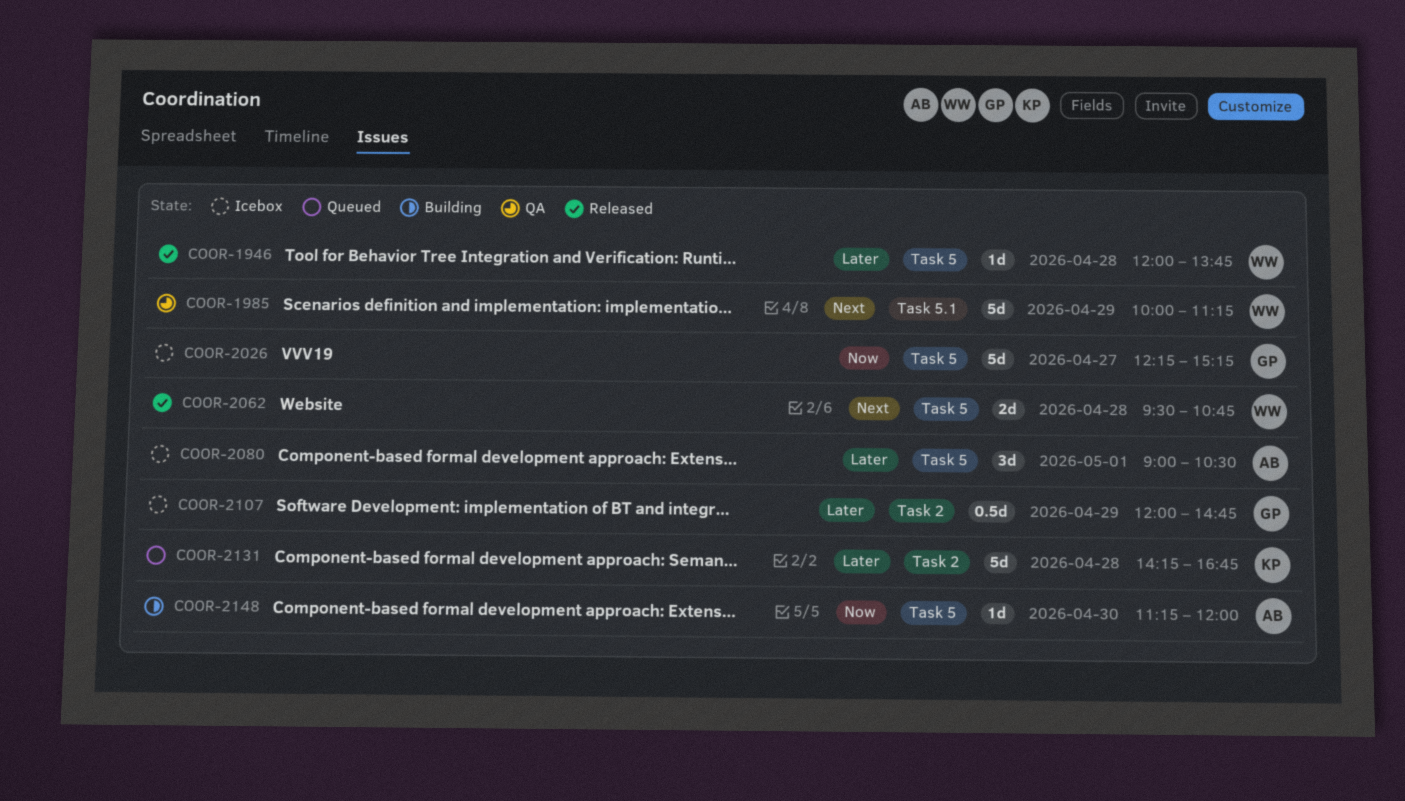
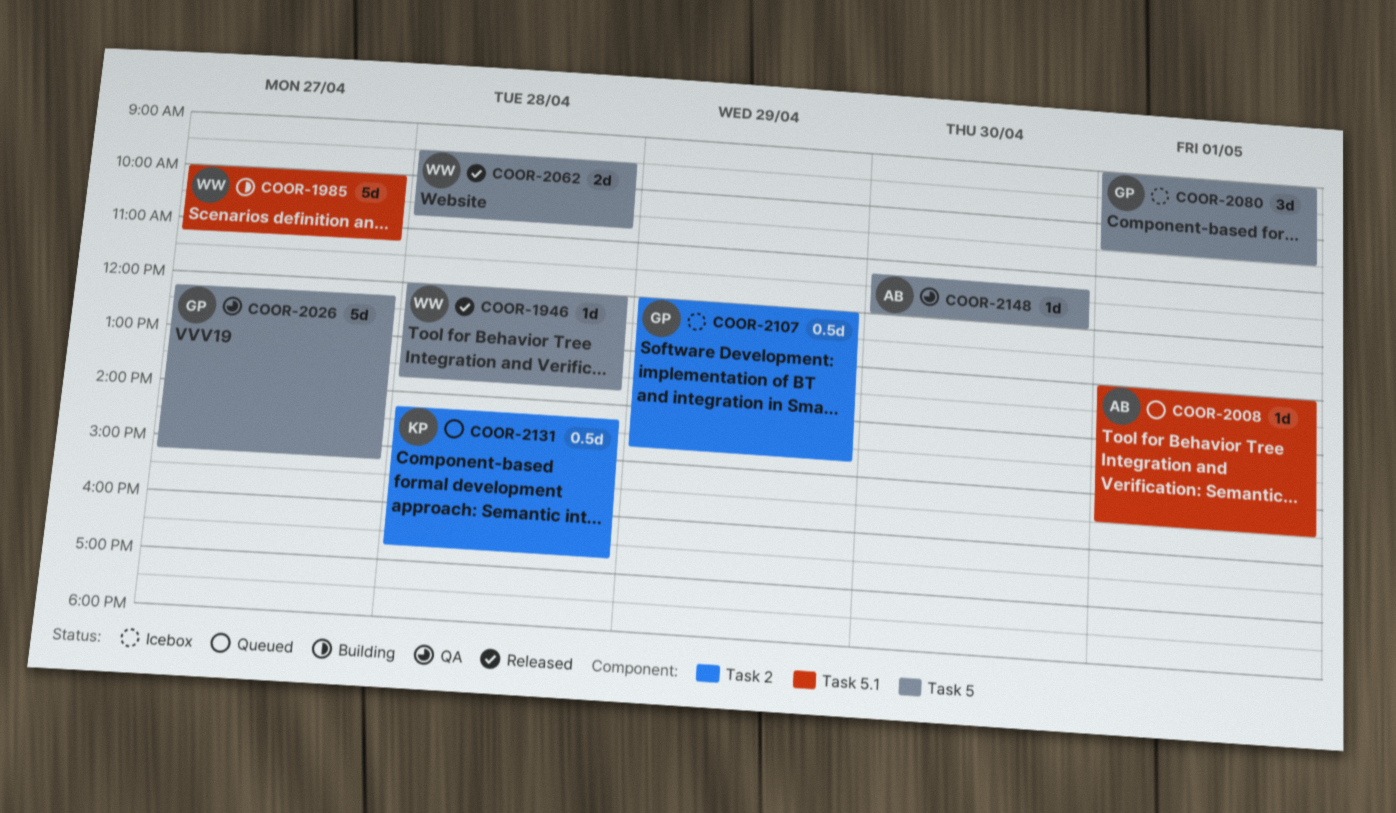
COOR-1985, status: QA -> Building
COOR-1985, day: Apr 29 -> Apr 27
COOR-2008: none -> present
COOR-2026, status: Icebox -> QA
COOR-2080, owner: AB -> GP
COOR-2131, estimate: 5d -> 0.5d
COOR-2148, status: Building -> QA

